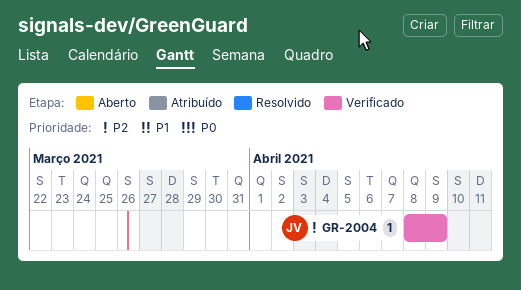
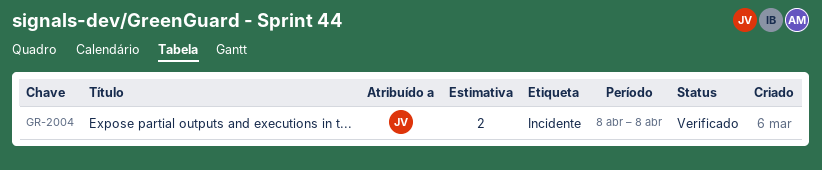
GR-2004, estimate: 1 -> 2
GR-2004, due: Apr 9 -> Apr 8

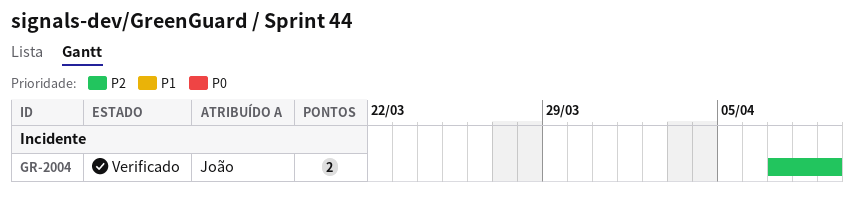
GR-2004, start: Apr 8 -> Apr 7
GR-2004, due: Apr 8 -> Apr 9

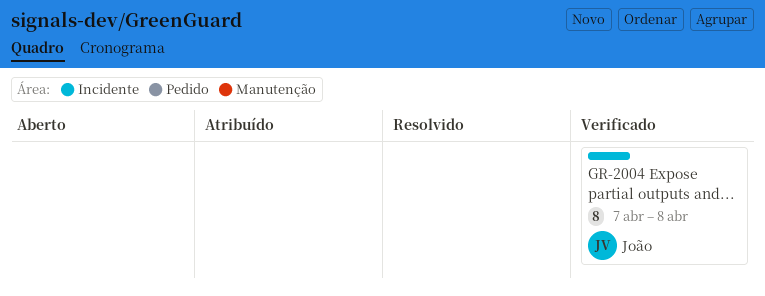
GR-2004, estimate: 2 -> 8
GR-2004, due: Apr 9 -> Apr 8

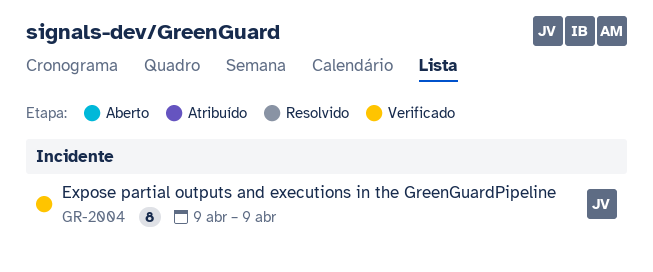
GR-2004, start: Apr 7 -> Apr 9
GR-2004, due: Apr 8 -> Apr 9

